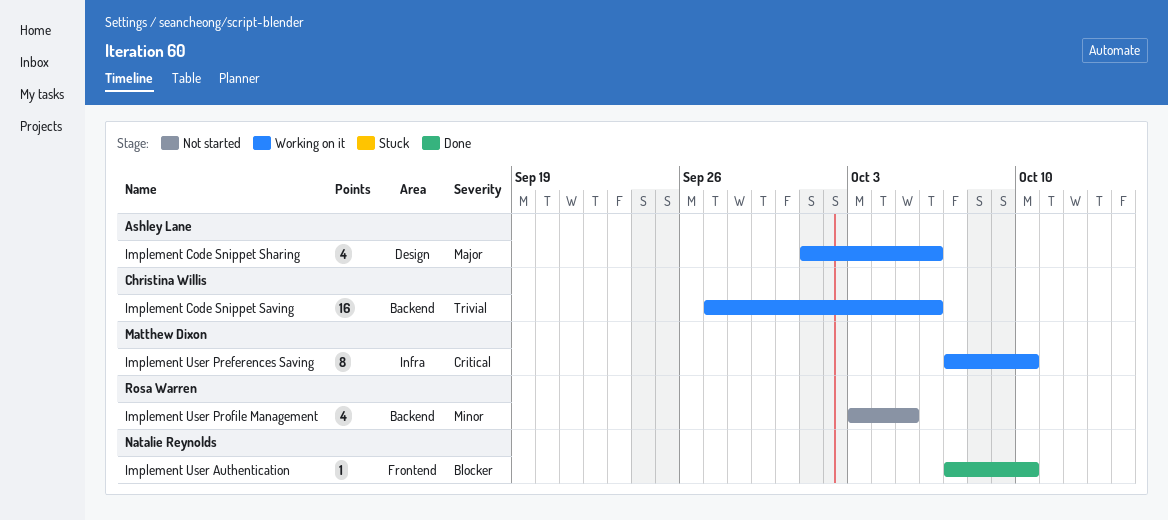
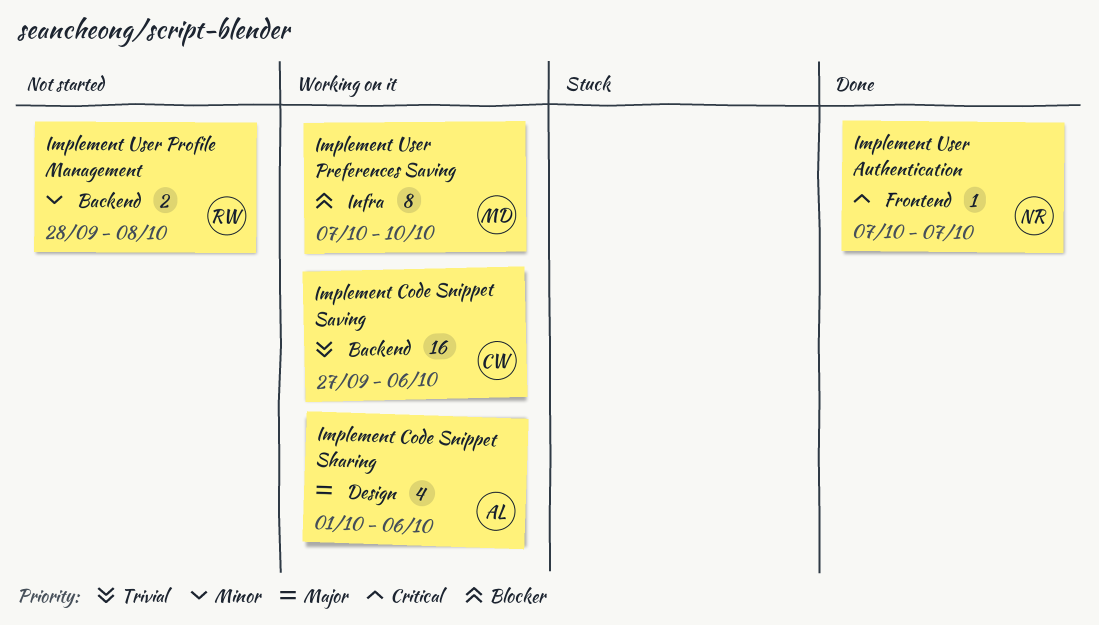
Implement User Authentication, priority: Blocker -> Critical
Implement User Authentication, due: Oct 10 -> Oct 7
Implement User Preferences Saving, priority: Critical -> Blocker
Implement User Profile Management, estimate: 4 -> 2
Implement User Profile Management, start: Oct 3 -> Sep 28
Implement User Profile Management, due: Oct 5 -> Oct 8

